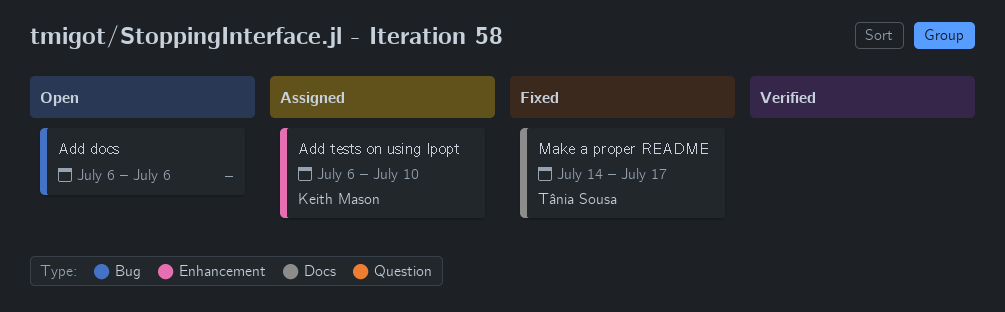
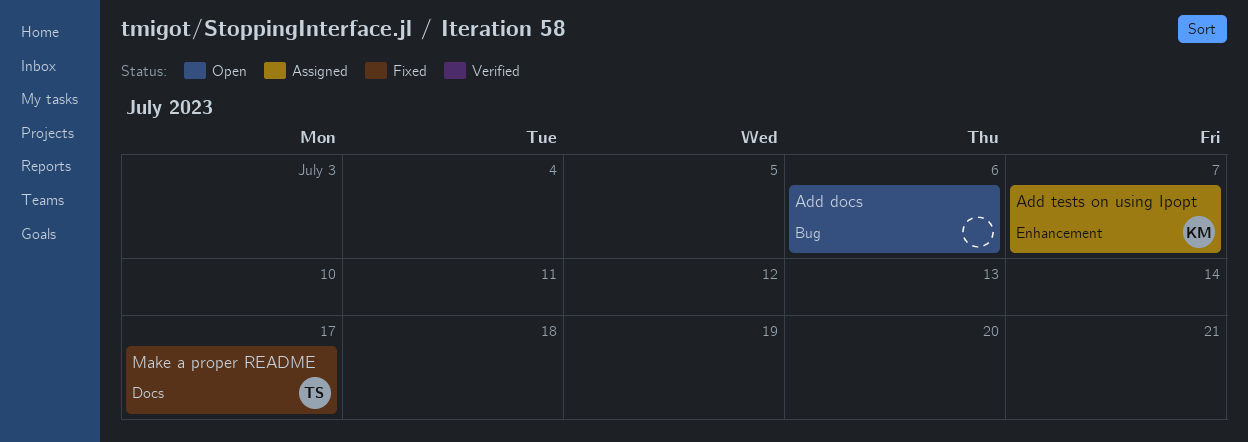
Add tests on using Ipopt, due: Jul 10 -> Jul 7

